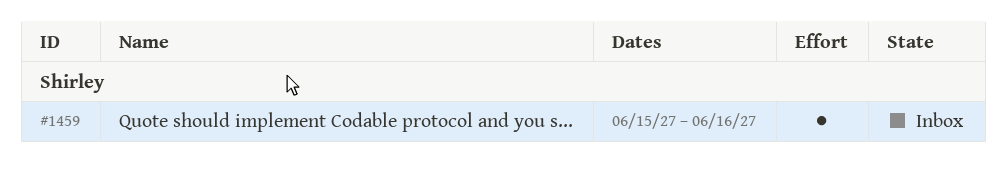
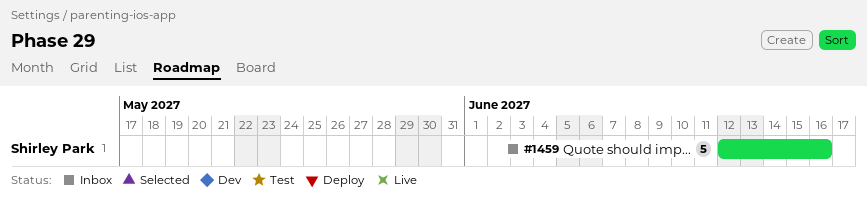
#1459, estimate: 1 -> 5
#1459, start: Jun 15 -> Jun 12

